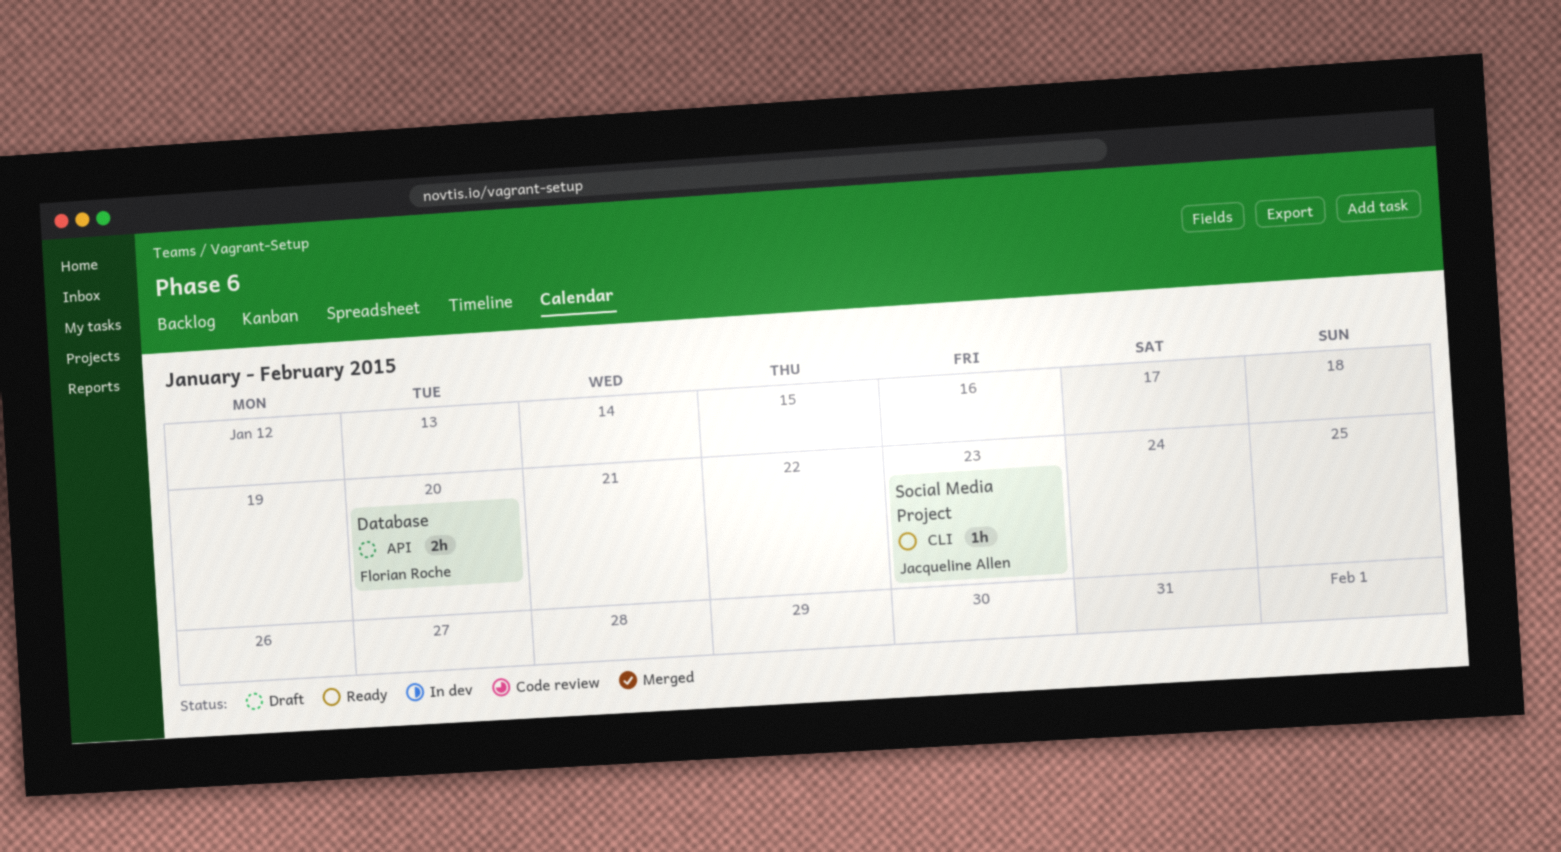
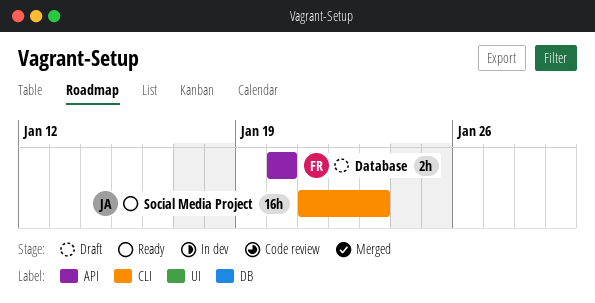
Social Media Project, estimate: 1h -> 16h

